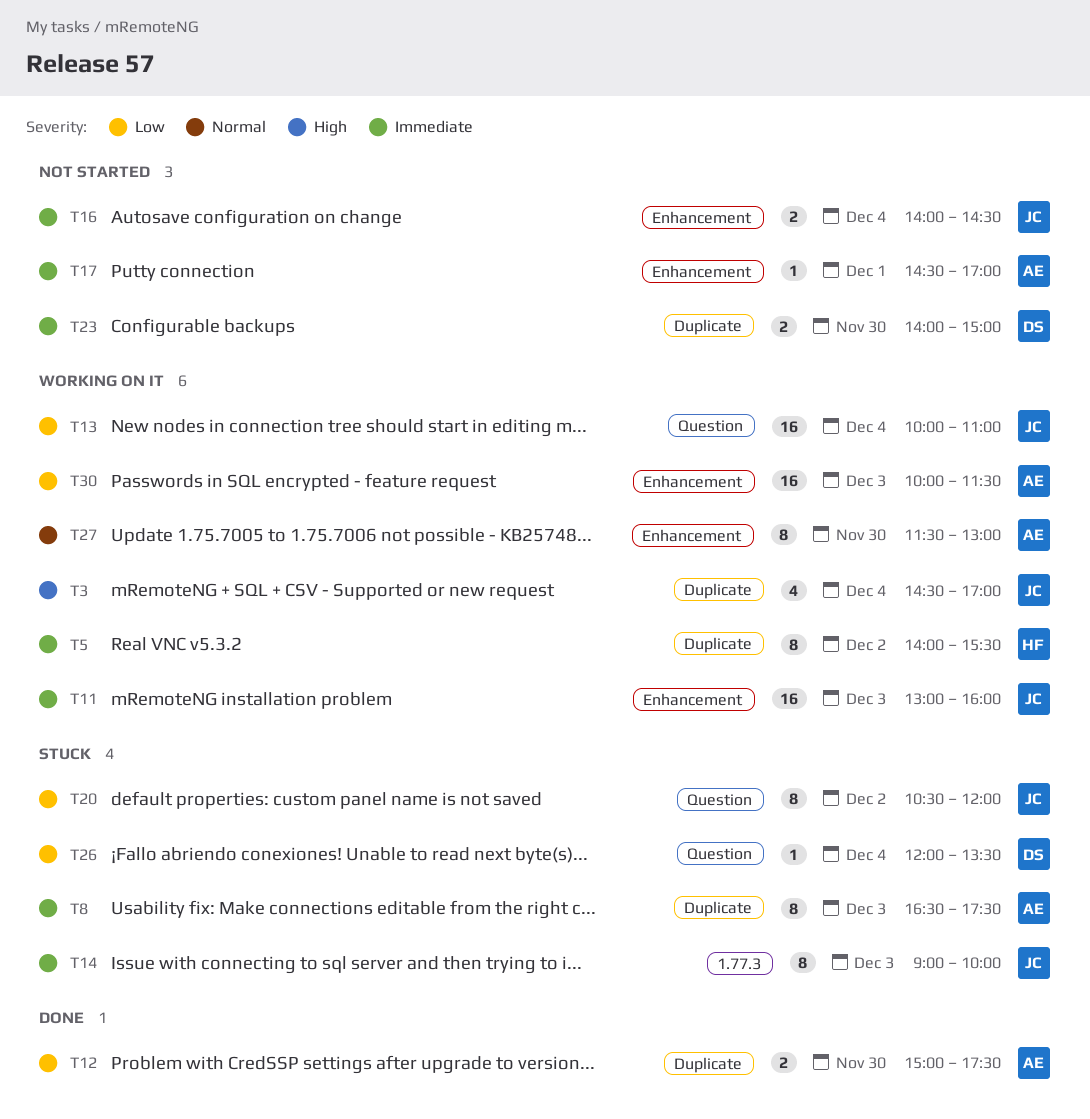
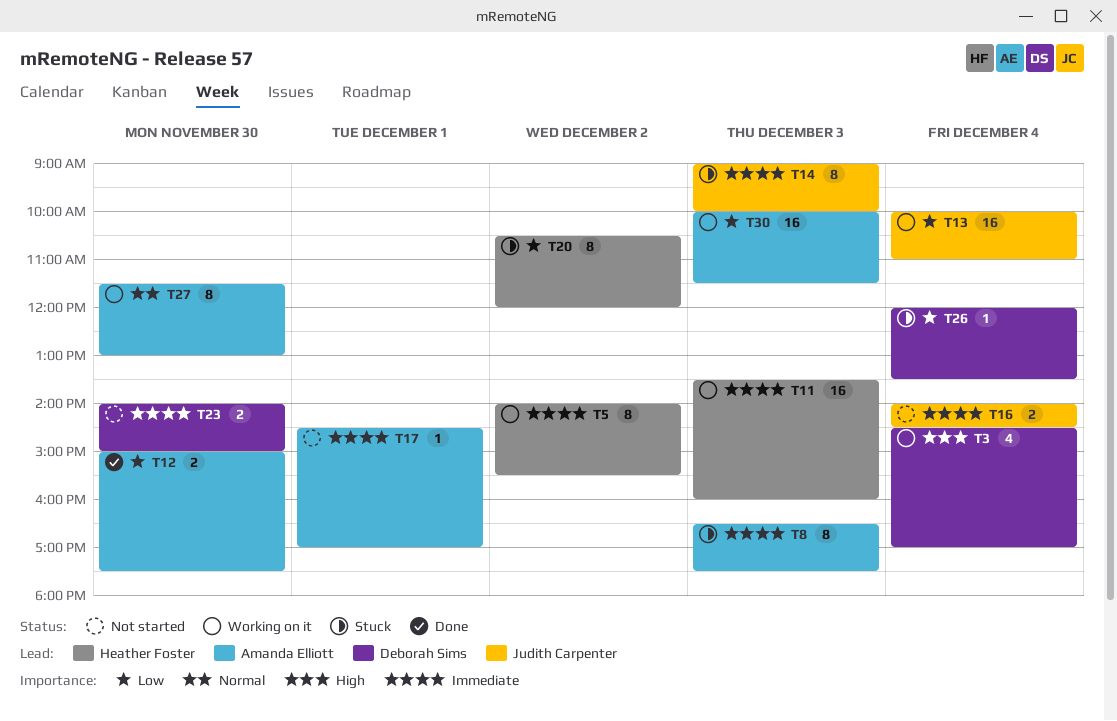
T3, owner: Judith Carpenter -> Deborah Sims
T11, owner: Judith Carpenter -> Heather Foster
T11, begins: 13:00 -> 13:30
T20, owner: Judith Carpenter -> Heather Foster

